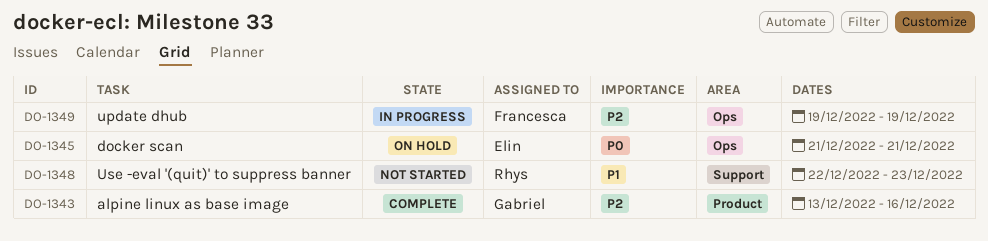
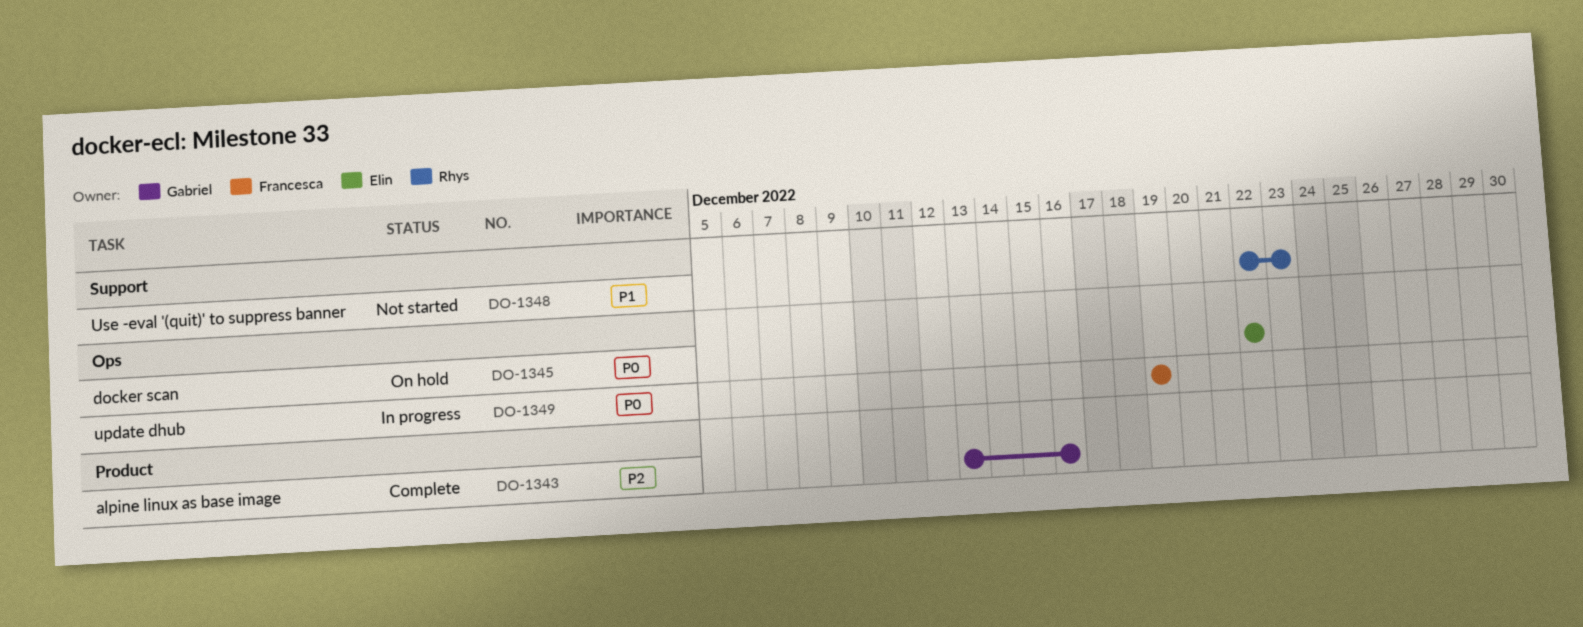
DO-1345, start: Dec 21 -> Dec 22
DO-1345, due: Dec 21 -> Dec 22
DO-1349, priority: P2 -> P0

